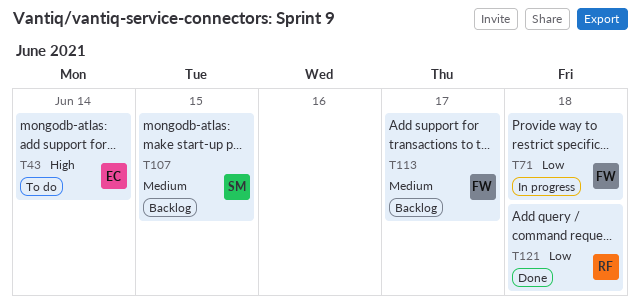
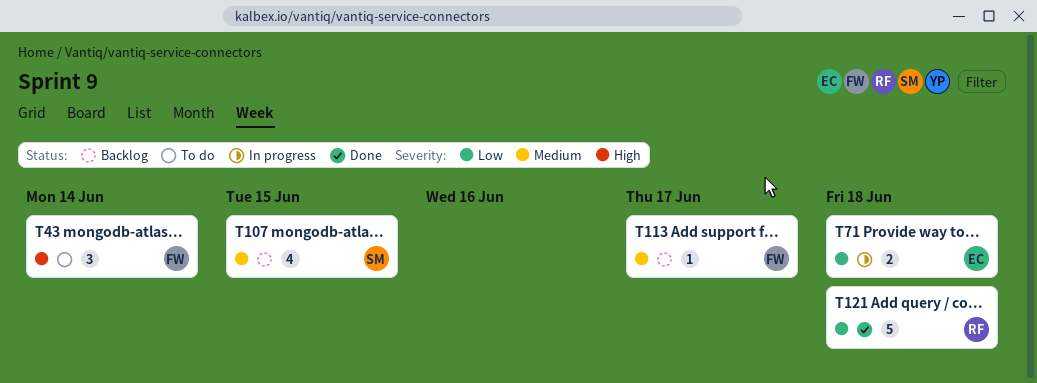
T43, owner: EC -> FW
T71, owner: FW -> EC

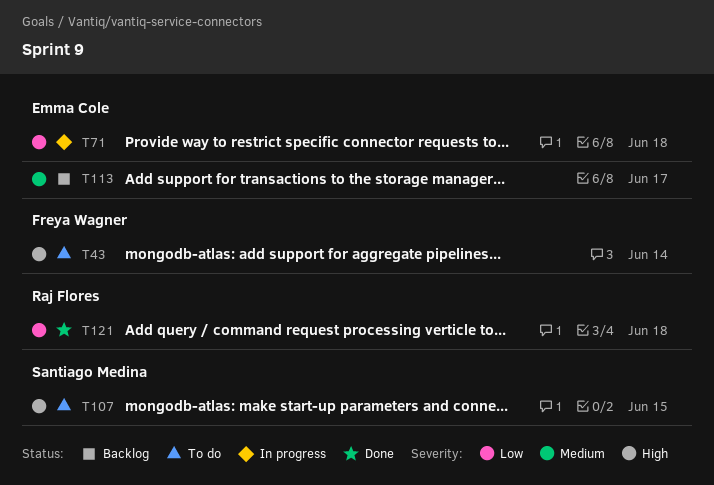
T107, status: Backlog -> To do
T107, priority: Medium -> High
T113, owner: Freya Wagner -> Emma Cole

